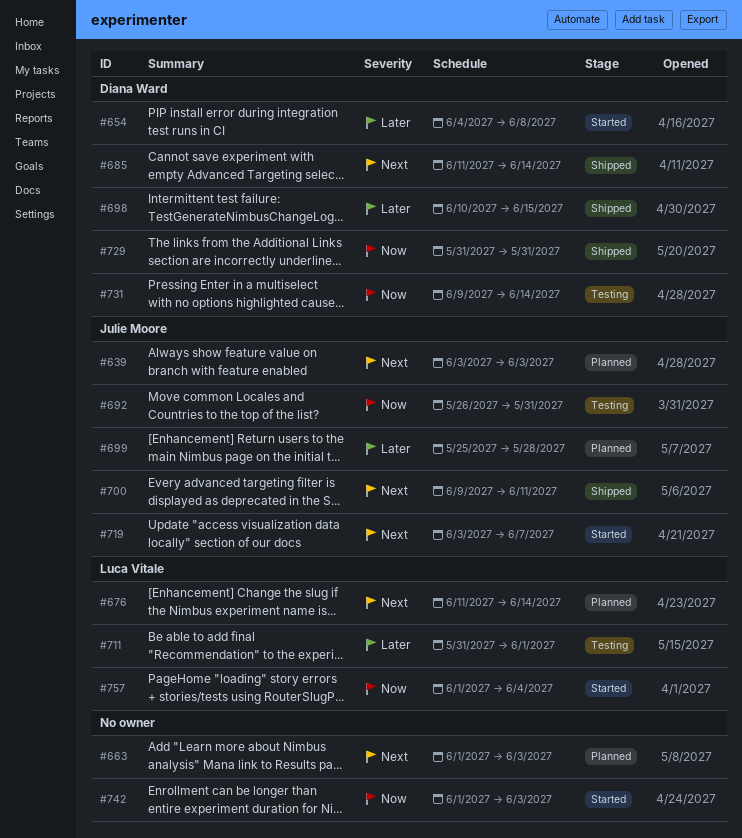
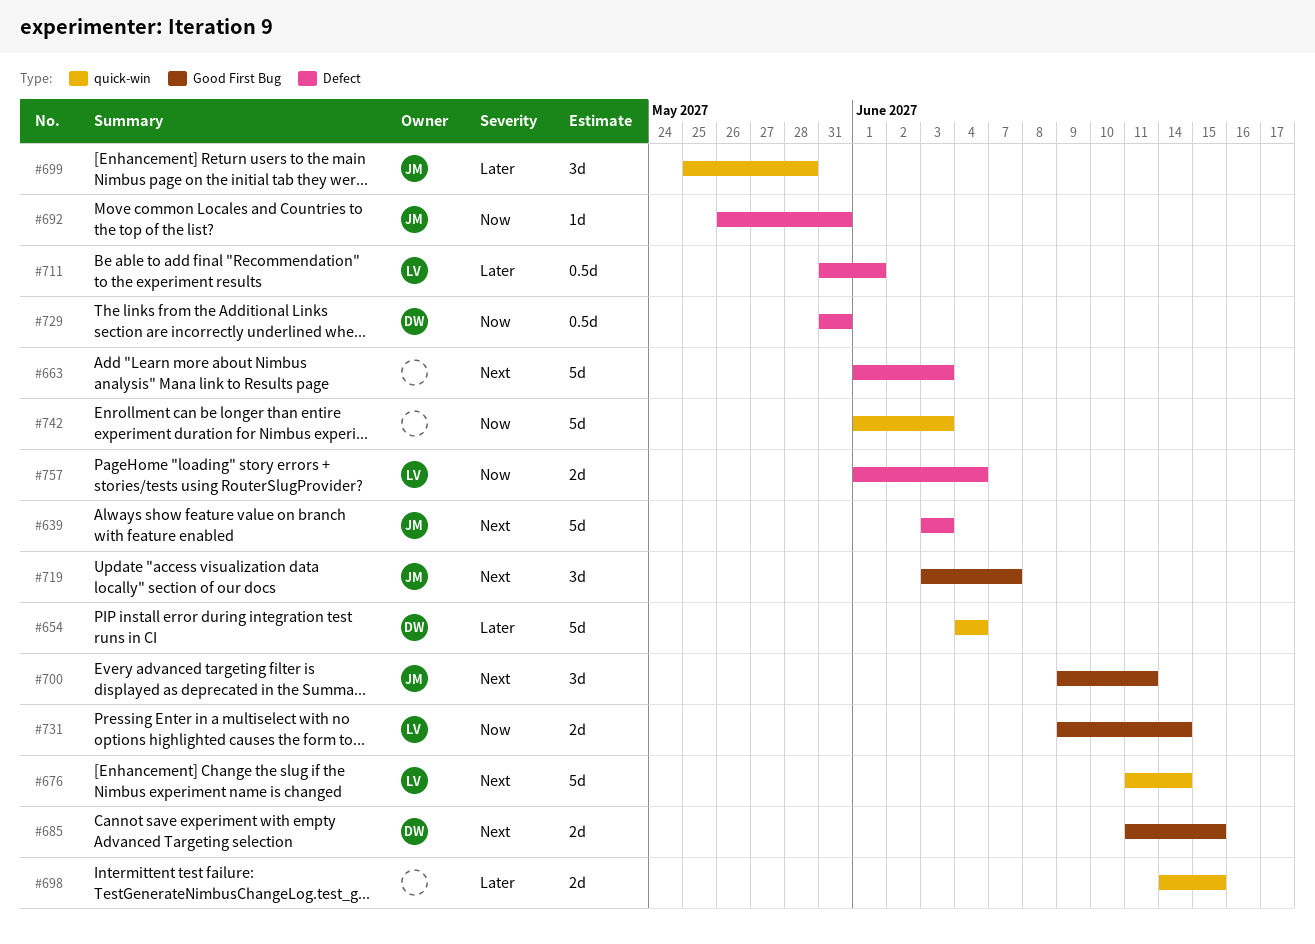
#654, due: Jun 8 -> Jun 4
#685, due: Jun 14 -> Jun 15
#698, owner: Diana Ward -> none
#698, start: Jun 10 -> Jun 14
#731, owner: Diana Ward -> Luca Vitale

